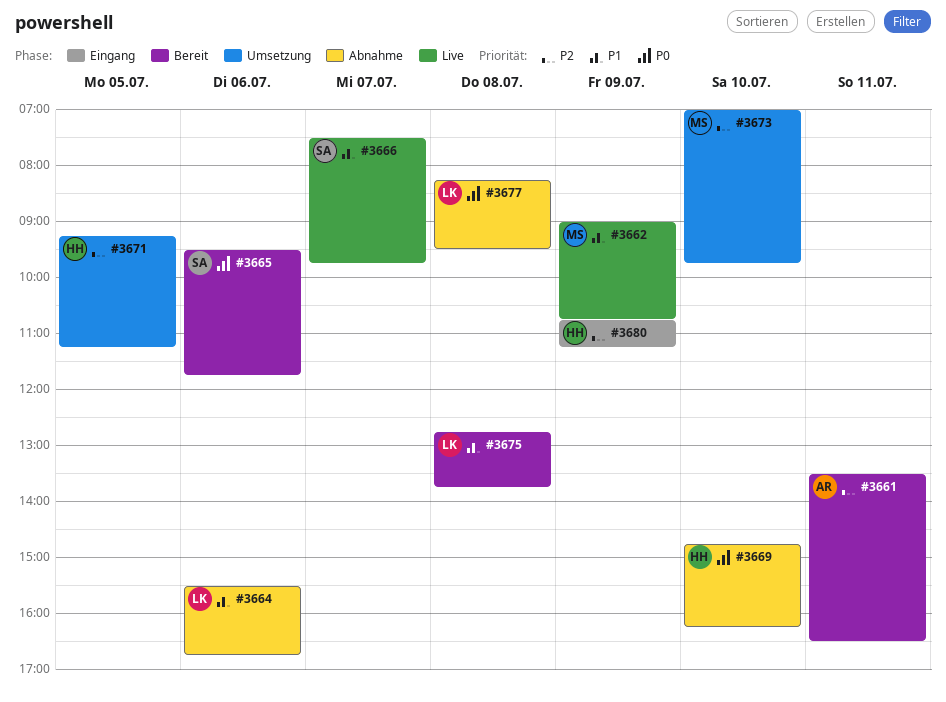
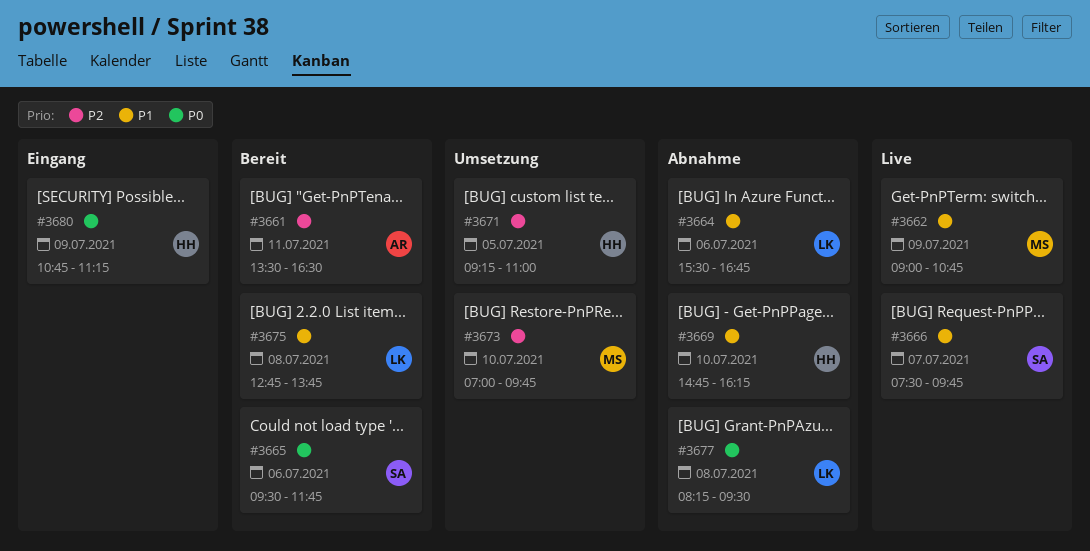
#3669, priority: P0 -> P1
#3671, ends: 11:15 -> 11:00
#3680, priority: P2 -> P0

